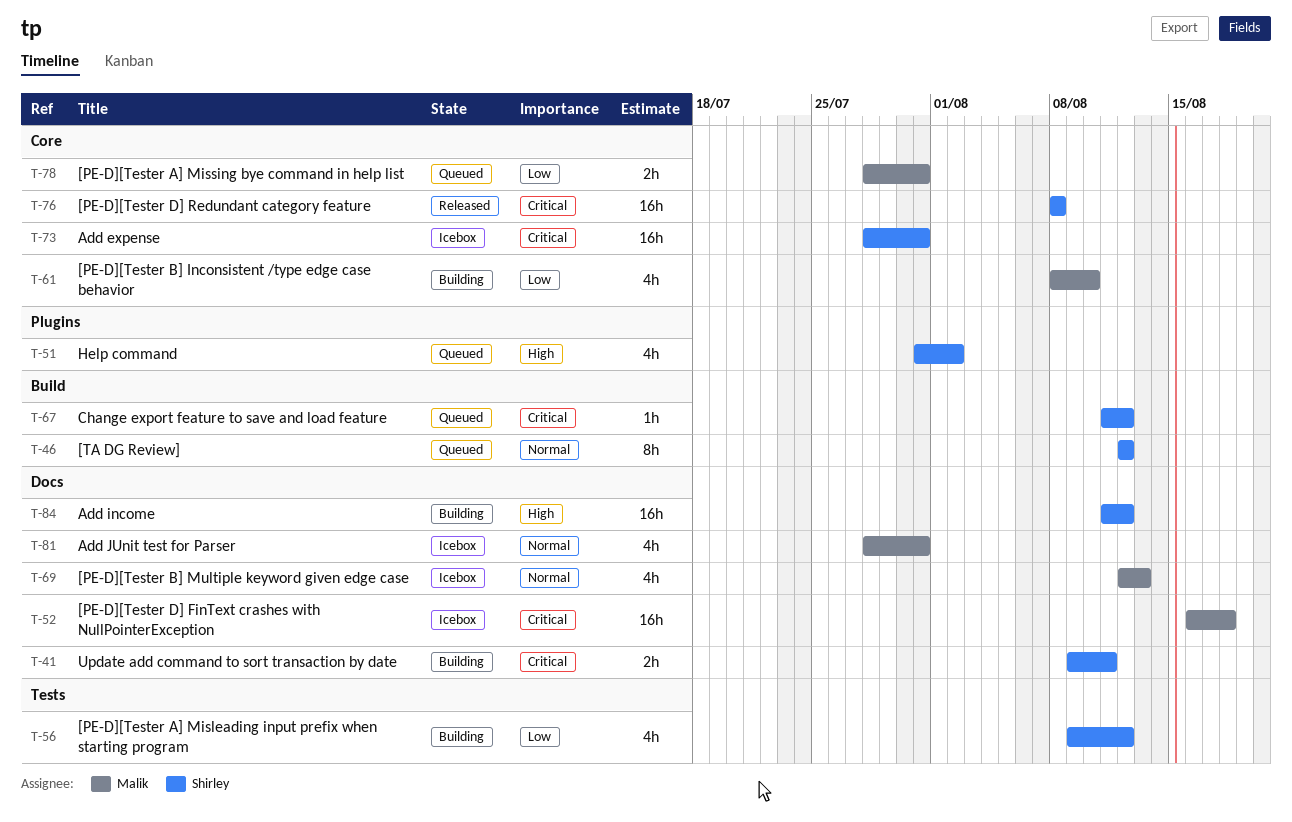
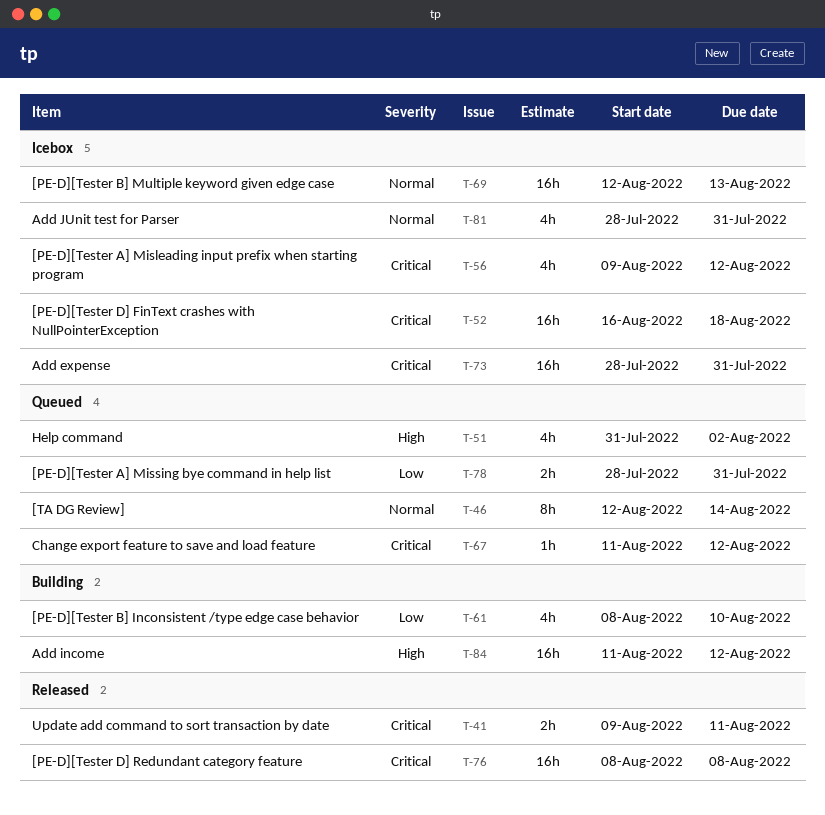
T-41, status: Building -> Released
T-46, due: Aug 12 -> Aug 14
T-56, status: Building -> Icebox
T-56, priority: Low -> Critical
T-69, estimate: 4h -> 16h

